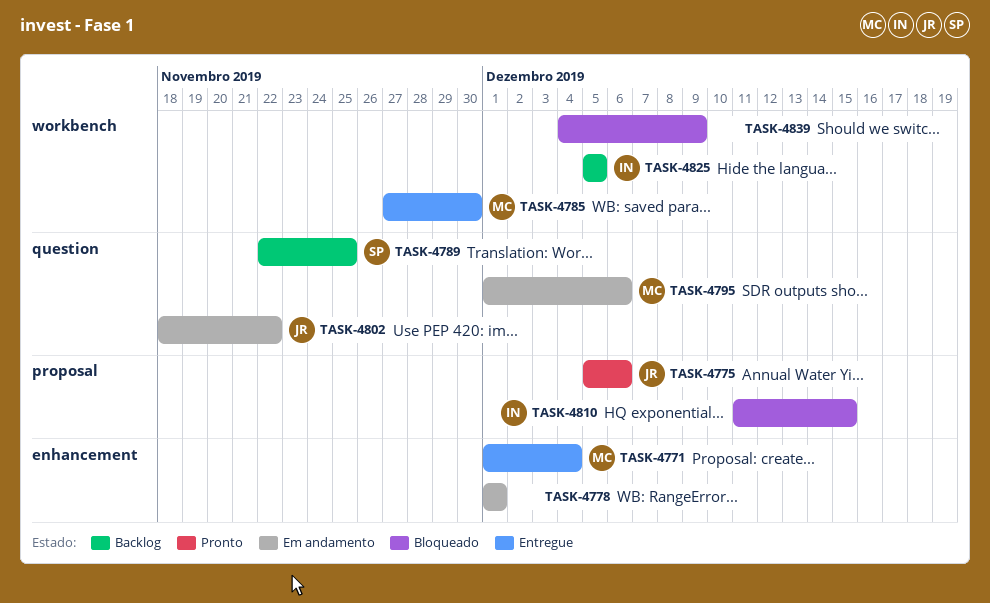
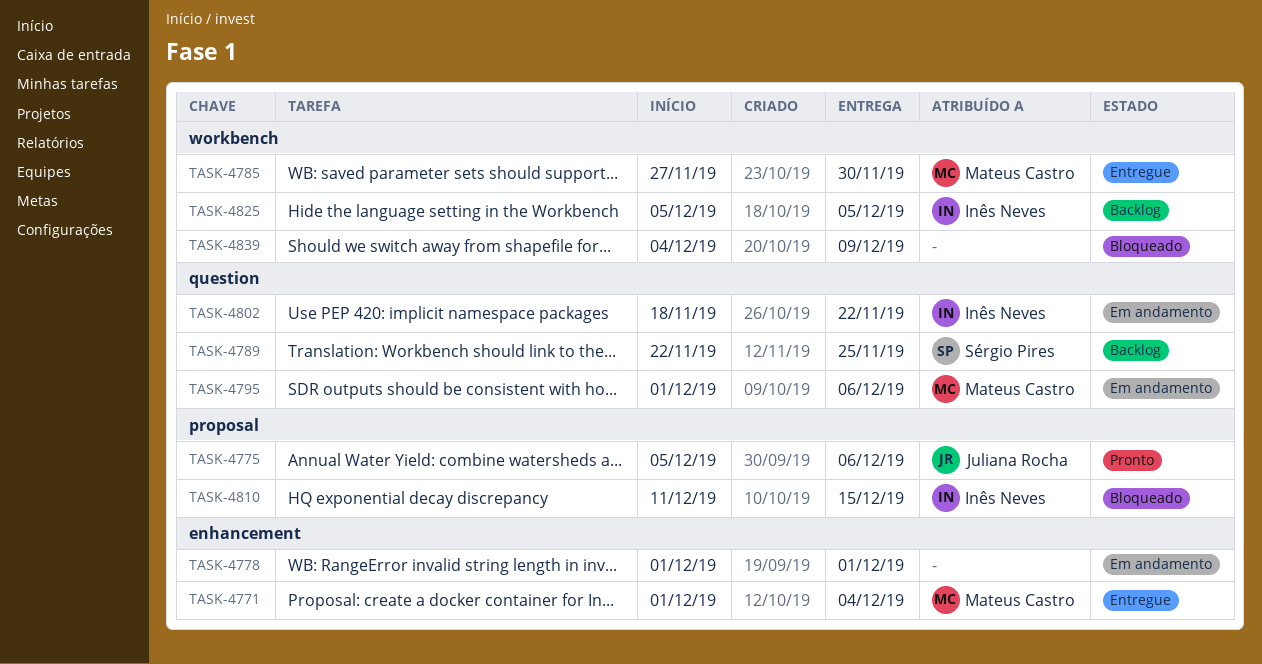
TASK-4802, owner: Juliana Rocha -> Inês Neves

